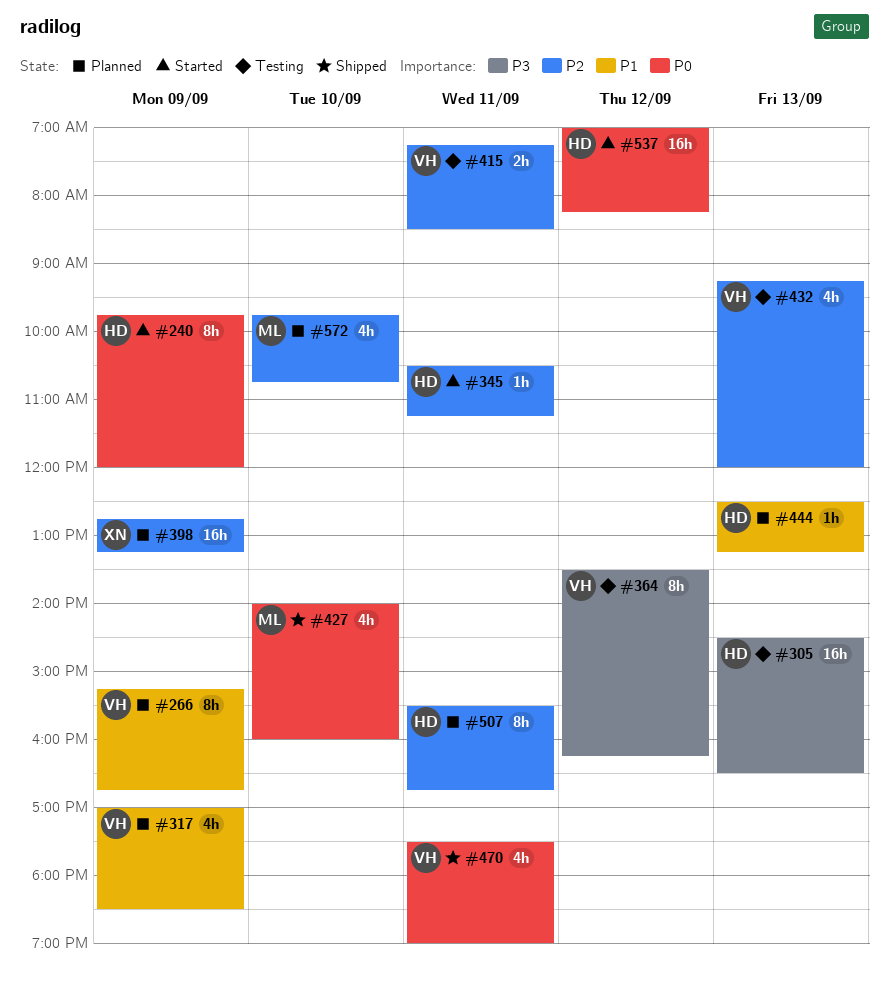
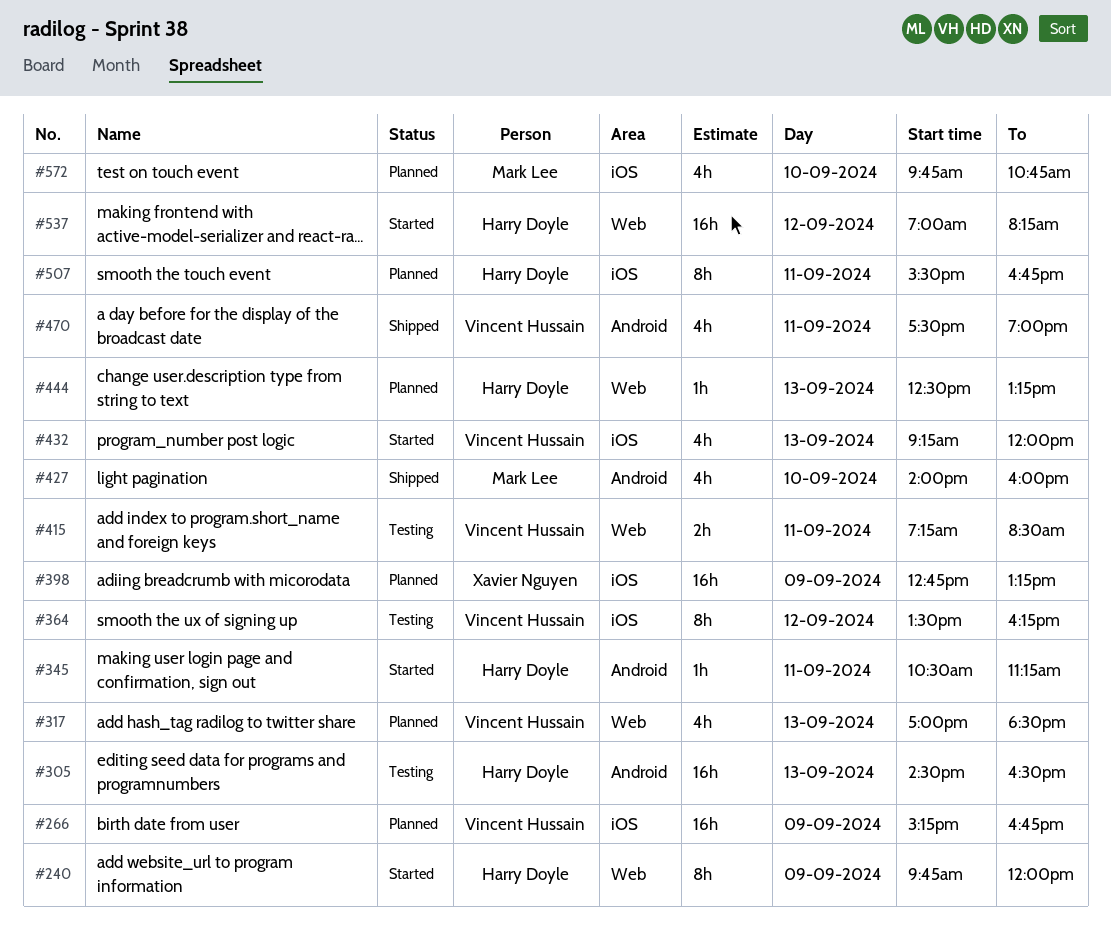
#266, estimate: 8h -> 16h
#317, day: Sep 9 -> Sep 13
#432, status: Testing -> Started

